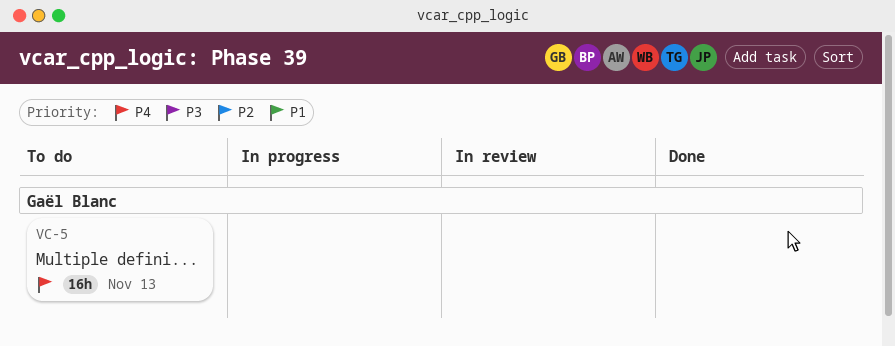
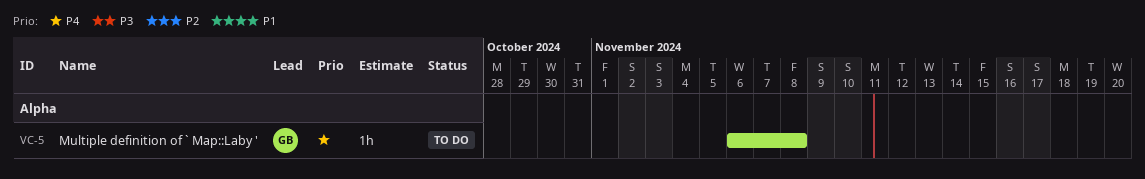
VC-5, estimate: 16h -> 1h
VC-5, due: Nov 13 -> Nov 8

